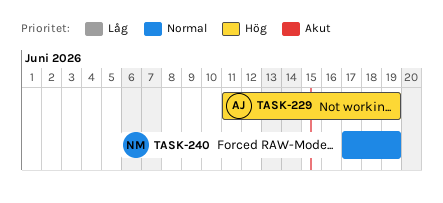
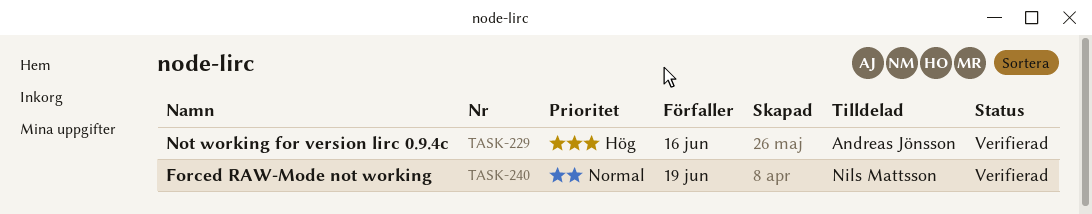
TASK-229, due: Jun 19 -> Jun 16

